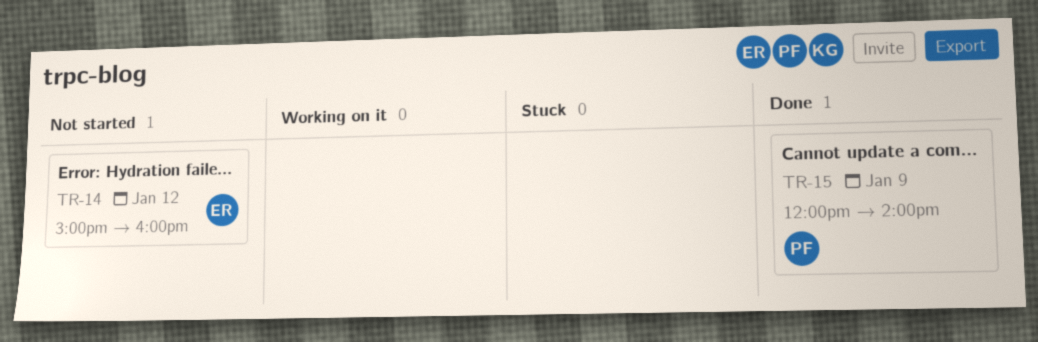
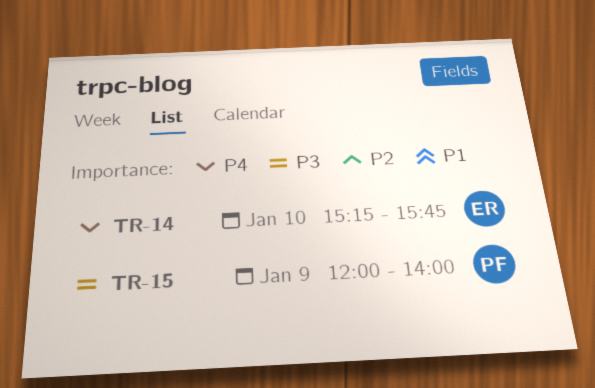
TR-14, day: Jan 12 -> Jan 10
TR-14, begins: 15:00 -> 15:15
TR-14, ends: 16:00 -> 15:45

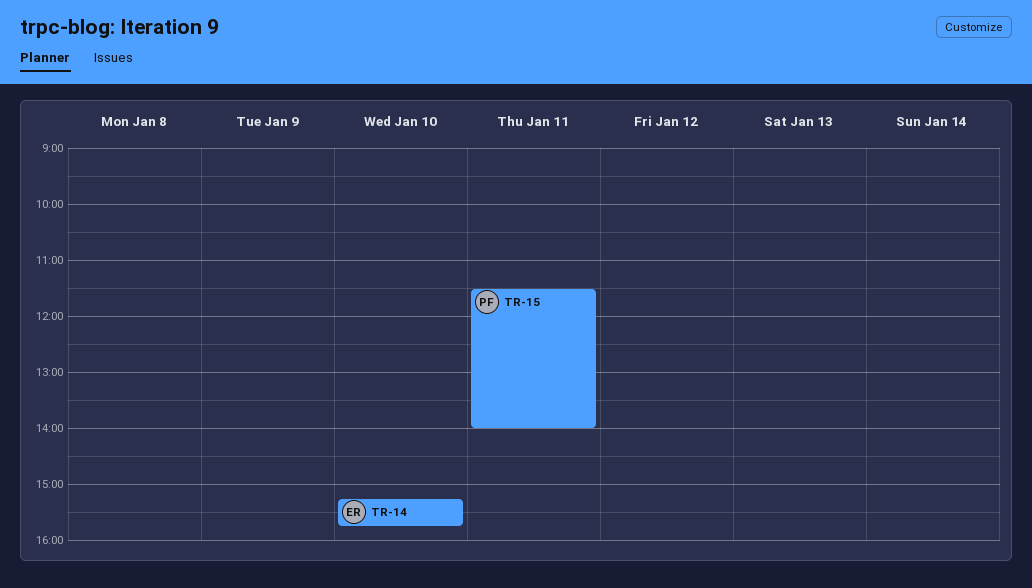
TR-15, day: Jan 9 -> Jan 11
TR-15, begins: 12:00 -> 11:30

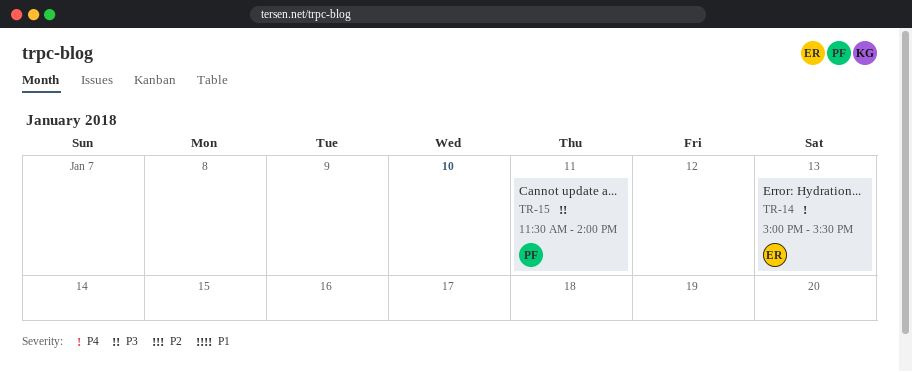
TR-14, day: Jan 10 -> Jan 13
TR-14, begins: 15:15 -> 15:00
TR-14, ends: 15:45 -> 15:30

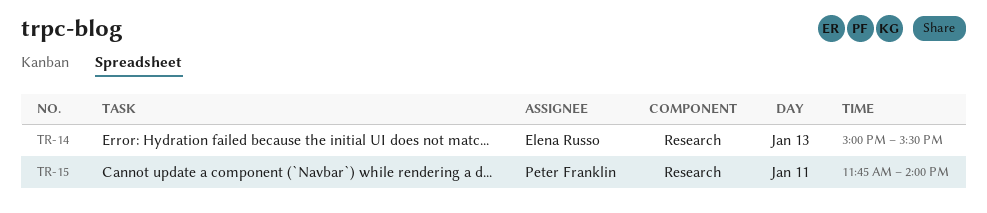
TR-15, begins: 11:30 -> 11:45

